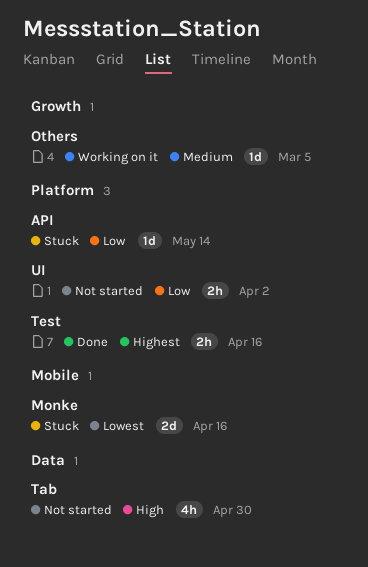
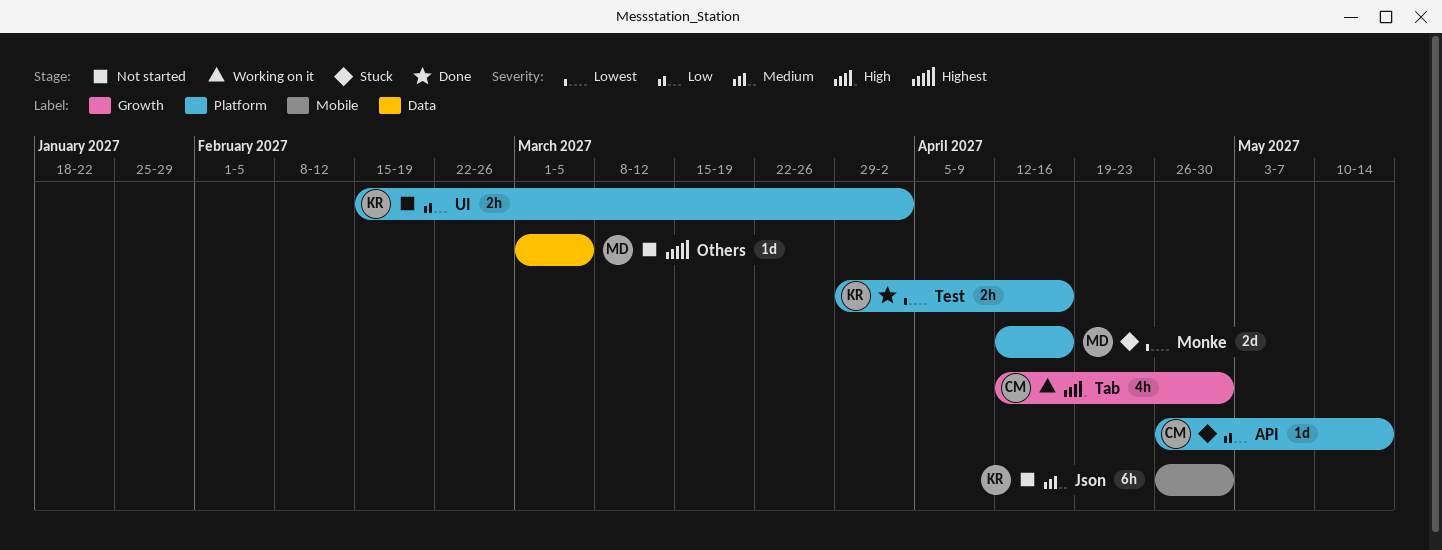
Json: none -> present
Monke, label: Mobile -> Platform
Others, status: Working on it -> Not started
Others, priority: Medium -> Highest
Others, label: Growth -> Data
Tab, status: Not started -> Working on it
Tab, label: Data -> Growth
Test, priority: Highest -> Lowest

